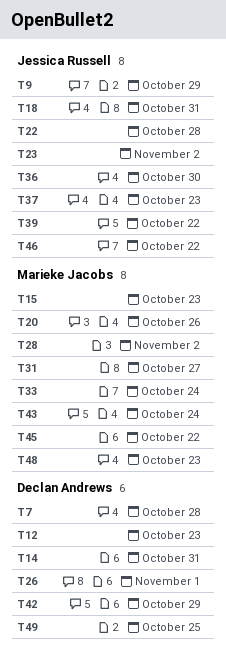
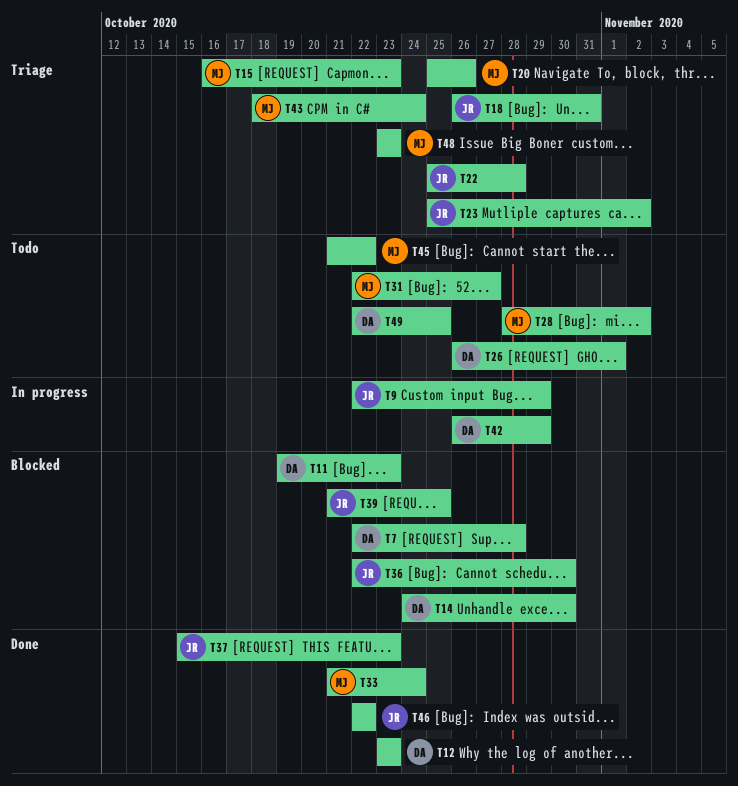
T11: none -> present
T14, due: Oct 31 -> Oct 30
T39, due: Oct 22 -> Oct 25

